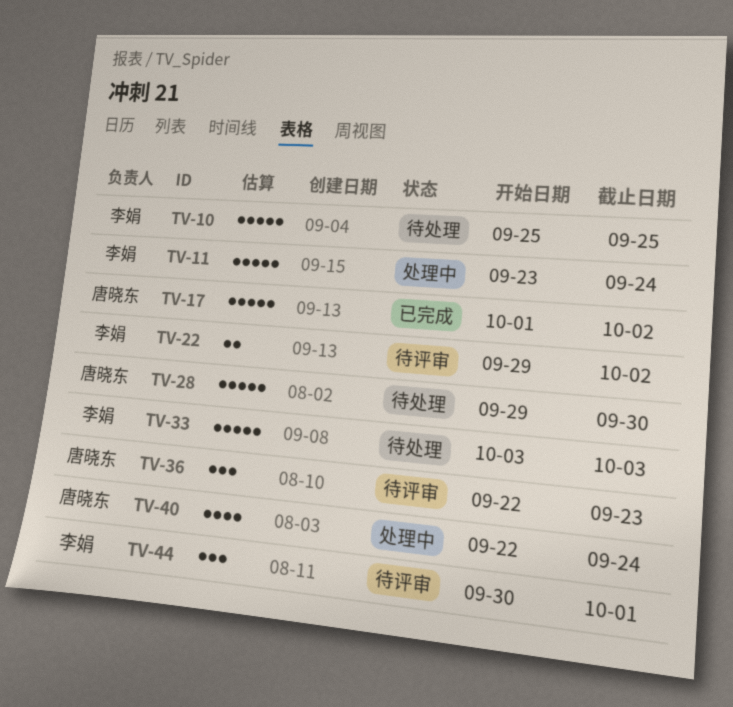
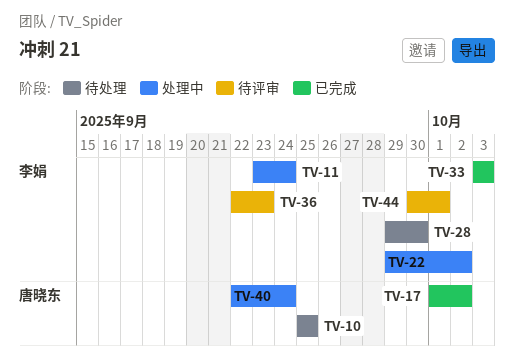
TV-10, owner: 李娟 -> 唐晓东
TV-22, status: 待评审 -> 处理中
TV-28, owner: 唐晓东 -> 李娟
TV-33, status: 待处理 -> 已完成
TV-36, owner: 唐晓东 -> 李娟

